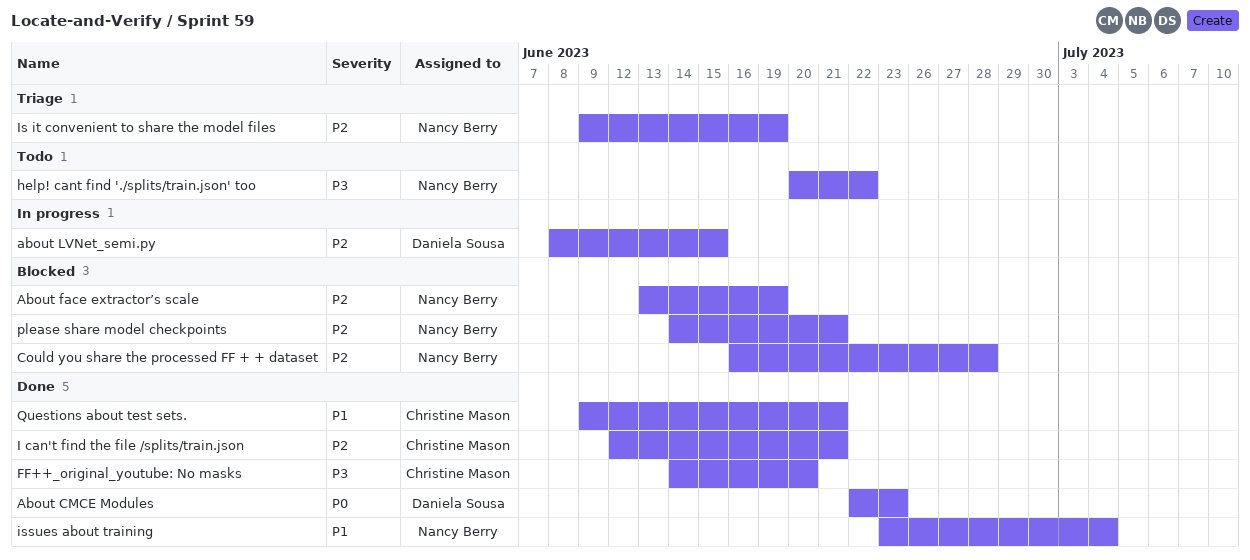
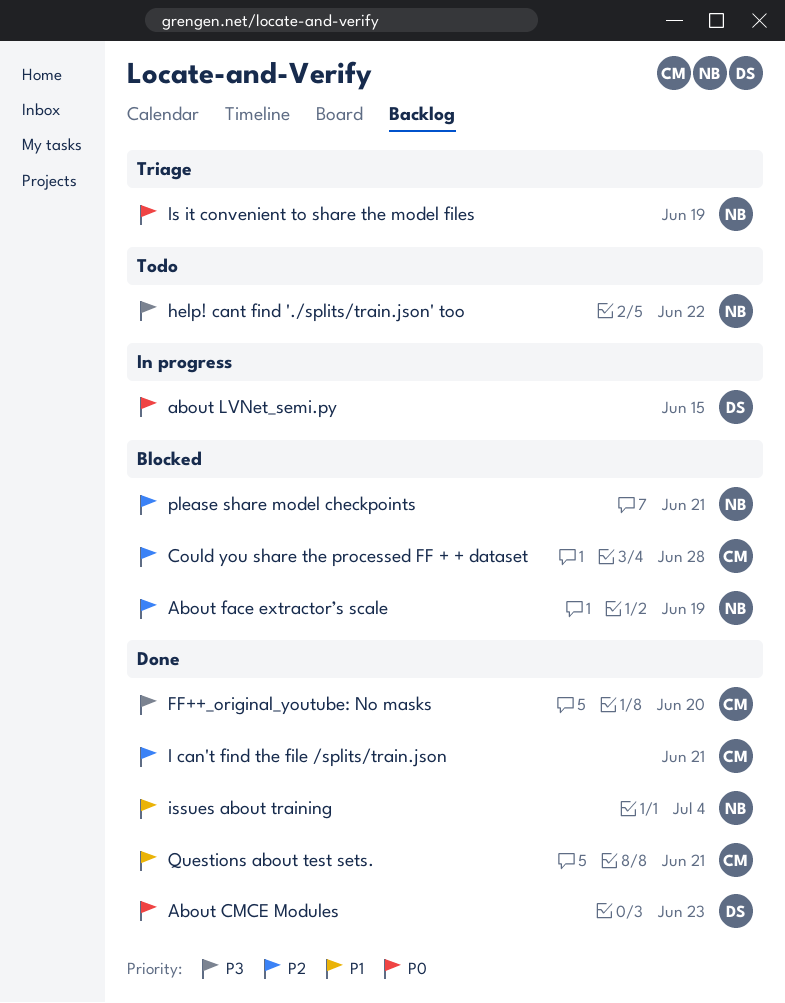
about LVNet_semi.py, priority: P2 -> P0
Could you share the processed FF + + dataset, owner: Nancy Berry -> Christine Mason
Is it convenient to share the model files, priority: P2 -> P0

